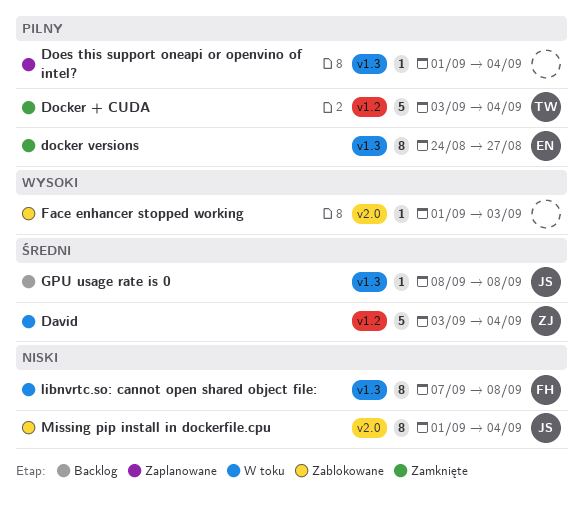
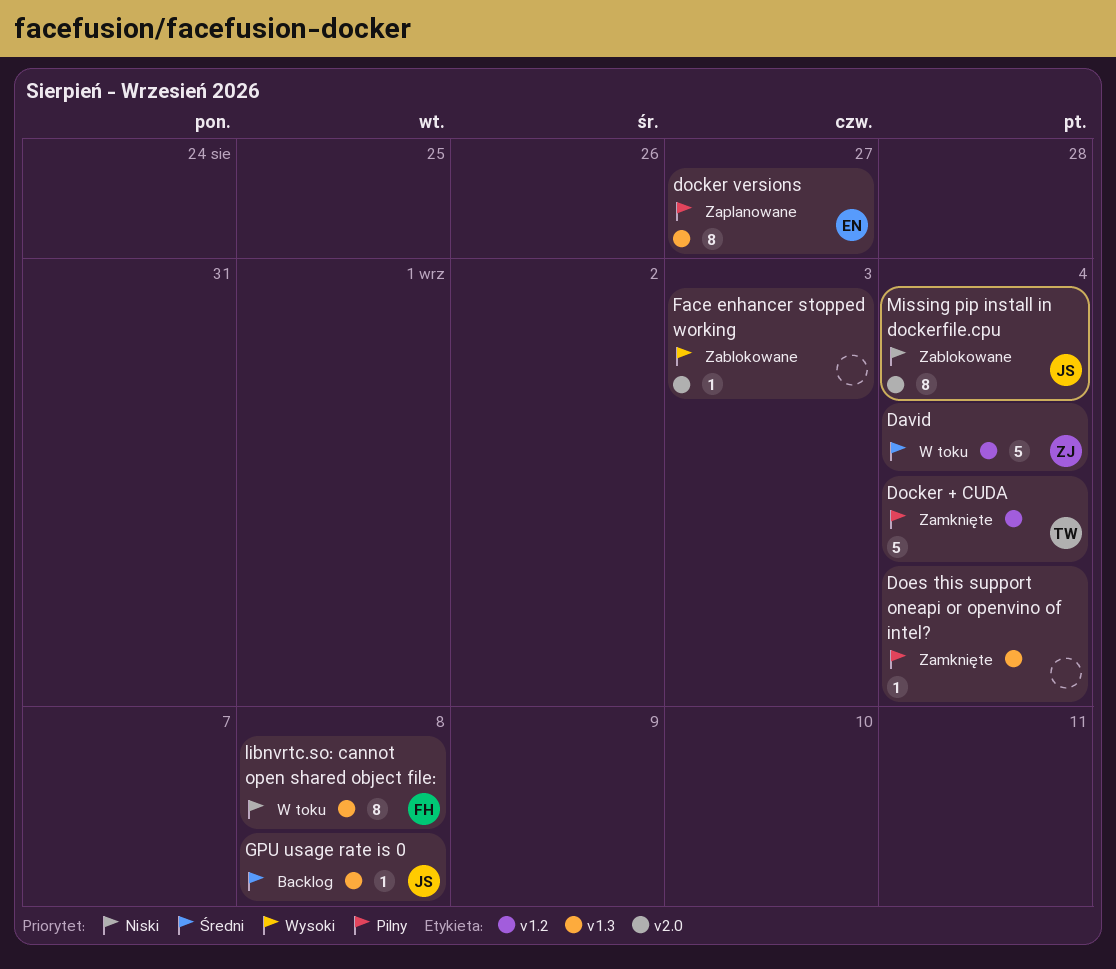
docker versions, status: Zamknięte -> Zaplanowane
Does this support oneapi or openvino of intel?, status: Zaplanowane -> Zamknięte

